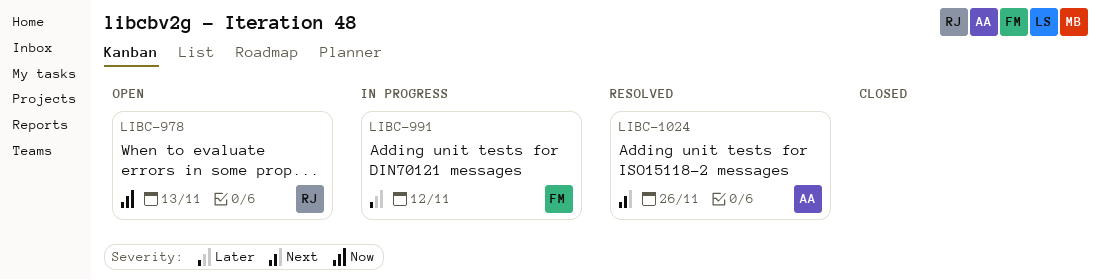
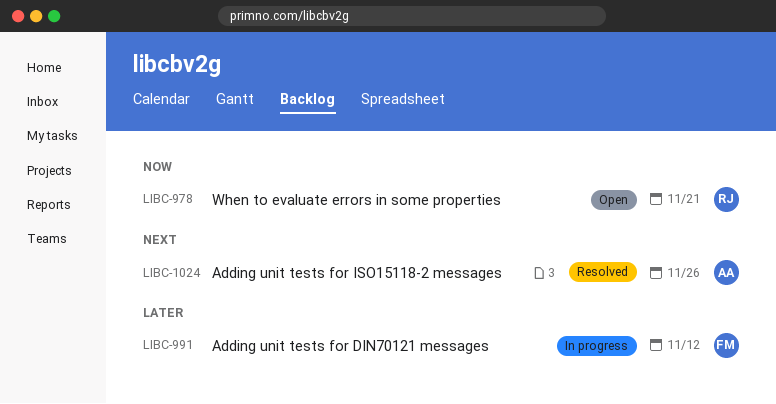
LIBC-978, due: Nov 13 -> Nov 21

